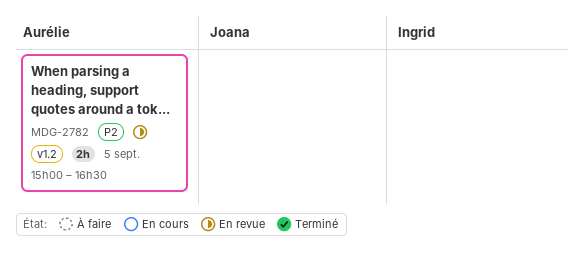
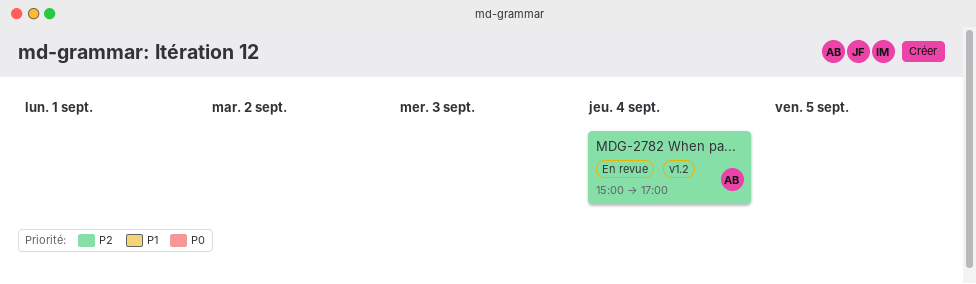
MDG-2782, day: Sep 5 -> Sep 4
MDG-2782, ends: 16:30 -> 17:00

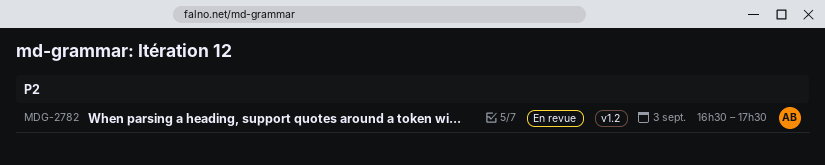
MDG-2782, day: Sep 4 -> Sep 3
MDG-2782, begins: 15:00 -> 16:30
MDG-2782, ends: 17:00 -> 17:30

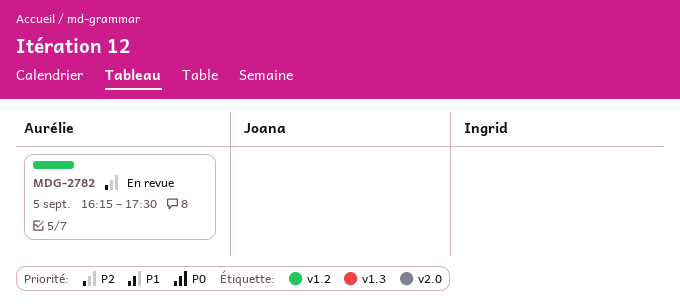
MDG-2782, day: Sep 3 -> Sep 5
MDG-2782, begins: 16:30 -> 16:15

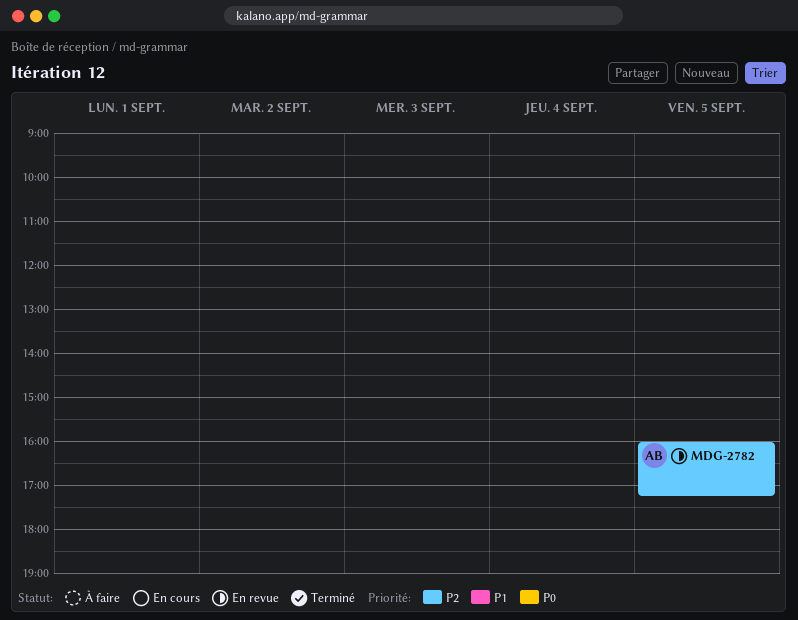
MDG-2782, begins: 16:15 -> 16:00
MDG-2782, ends: 17:30 -> 17:15

